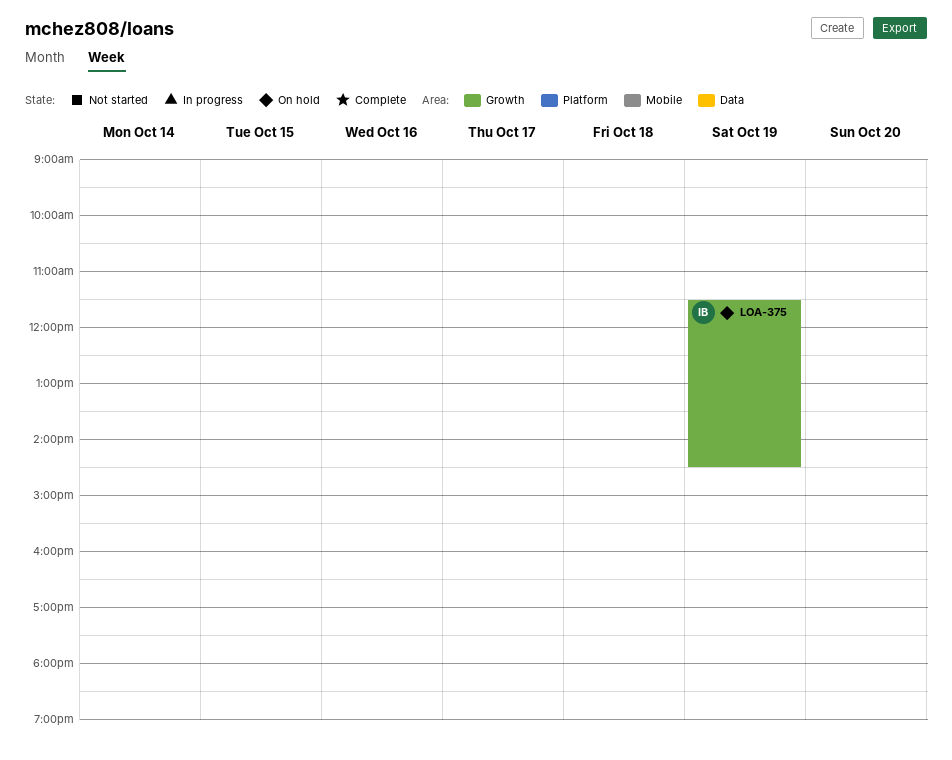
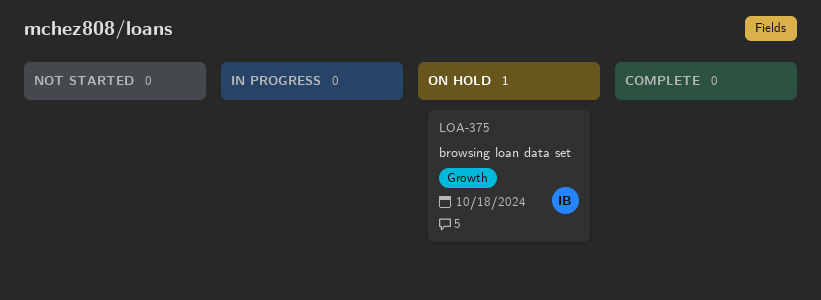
LOA-375, day: Oct 19 -> Oct 18

